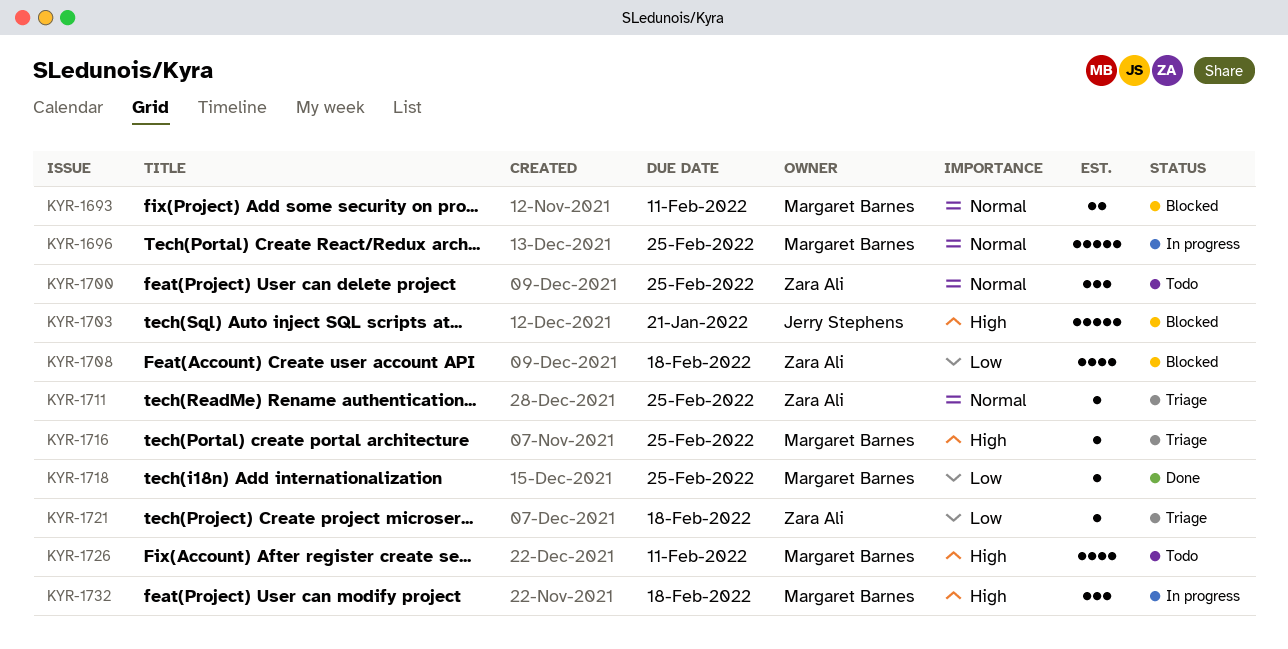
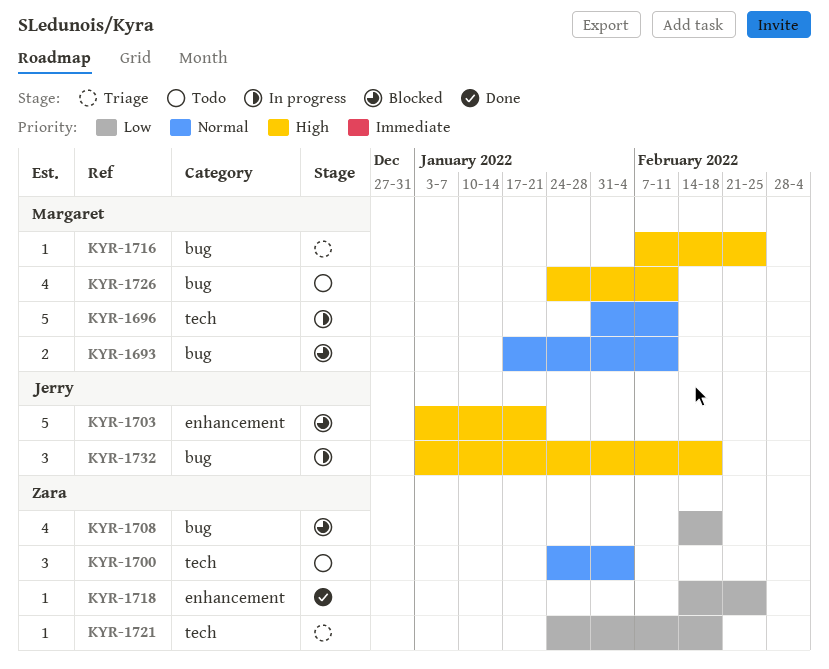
KYR-1696, due: Feb 25 -> Feb 11
KYR-1700, due: Feb 25 -> Feb 4
KYR-1711: present -> none
KYR-1718, owner: Margaret Barnes -> Zara Ali
KYR-1732, owner: Margaret Barnes -> Jerry Stephens

